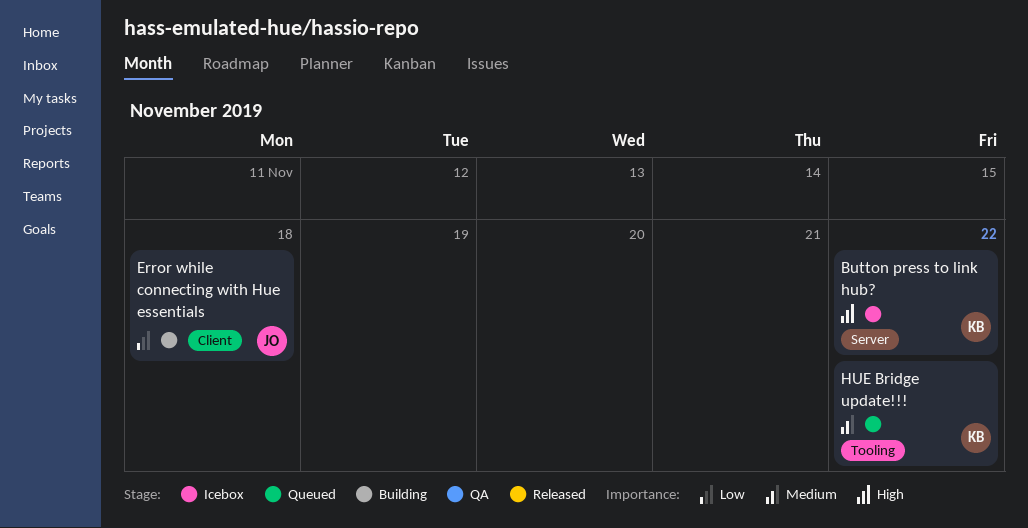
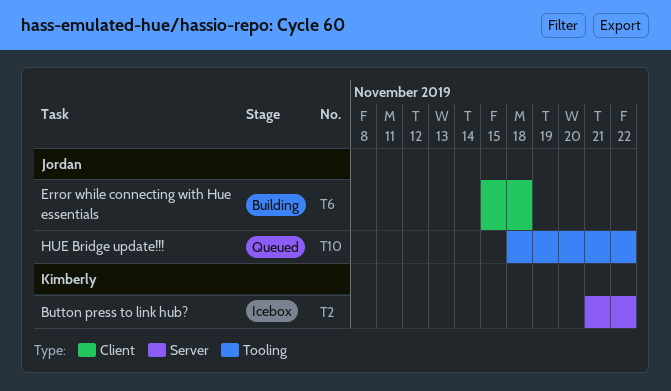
HUE Bridge update!!!, owner: Kimberly -> Jordan

